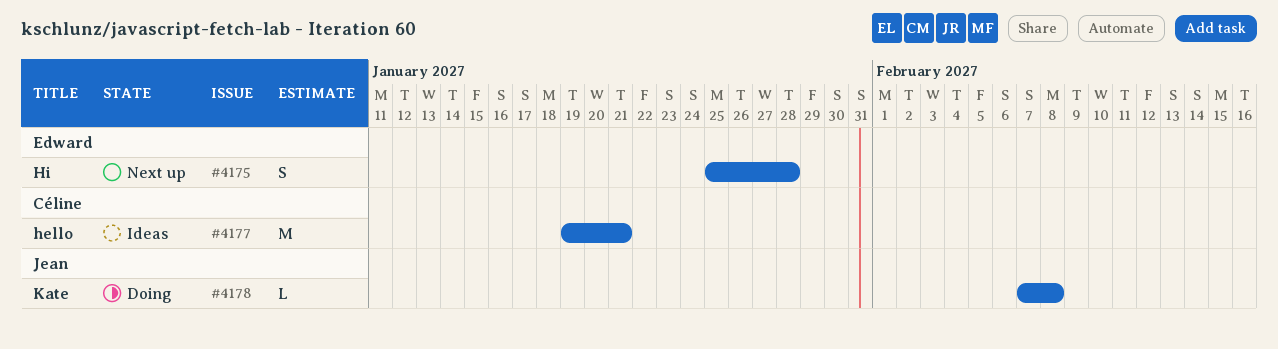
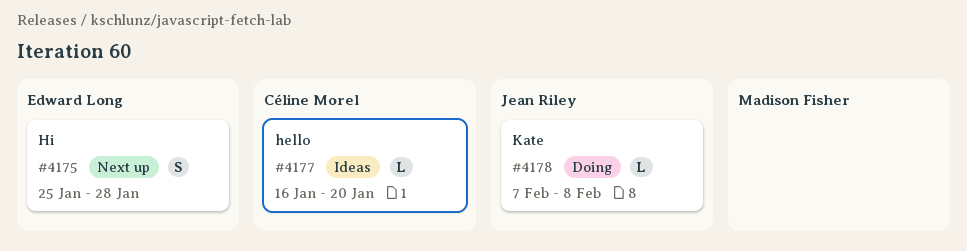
#4177, estimate: M -> L
#4177, start: Jan 19 -> Jan 16
#4177, due: Jan 21 -> Jan 20

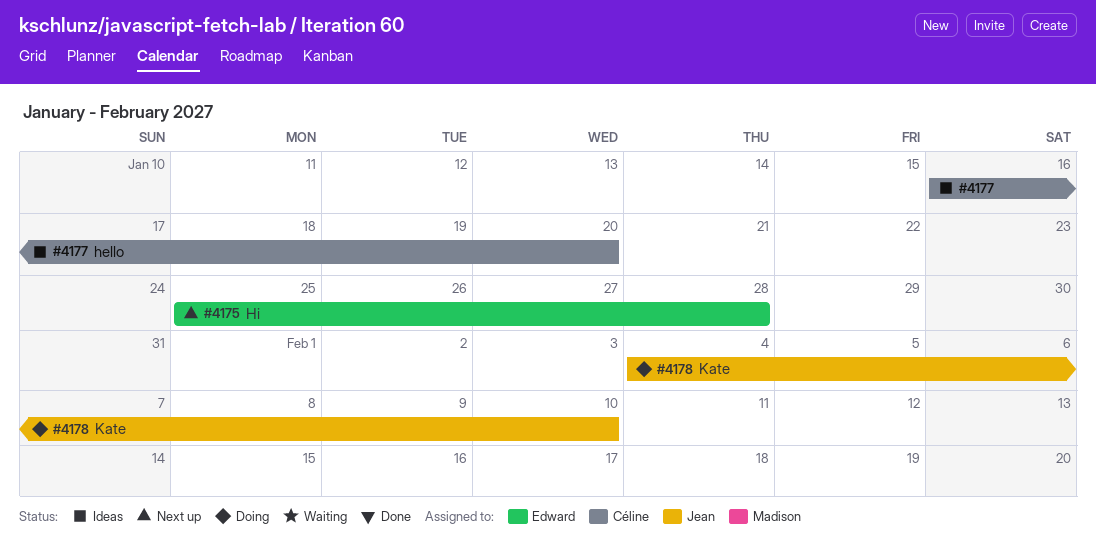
#4178, start: Feb 7 -> Feb 4
#4178, due: Feb 8 -> Feb 10

